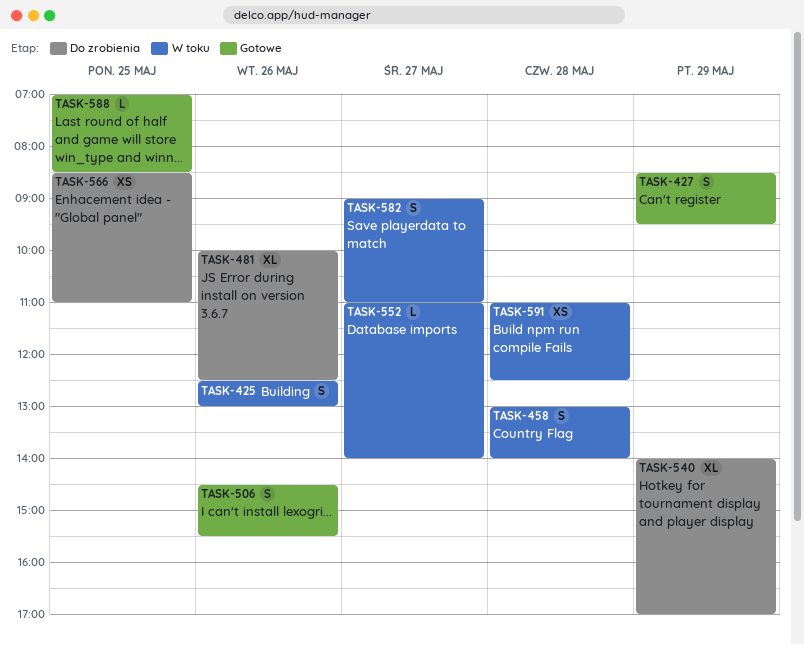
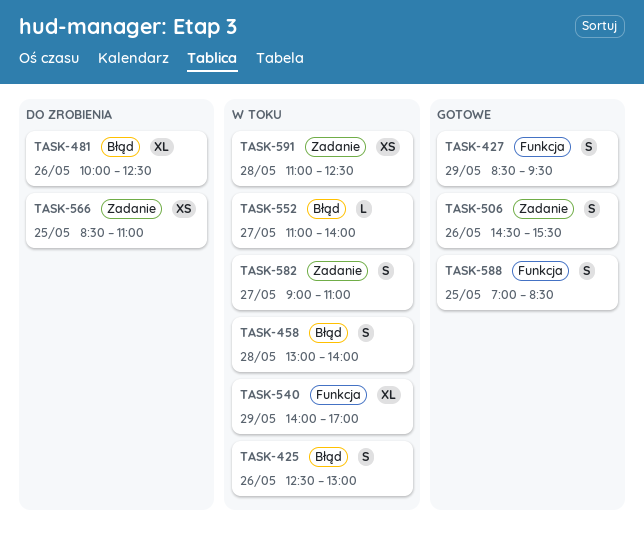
TASK-540, status: Do zrobienia -> W toku
TASK-588, estimate: L -> S

